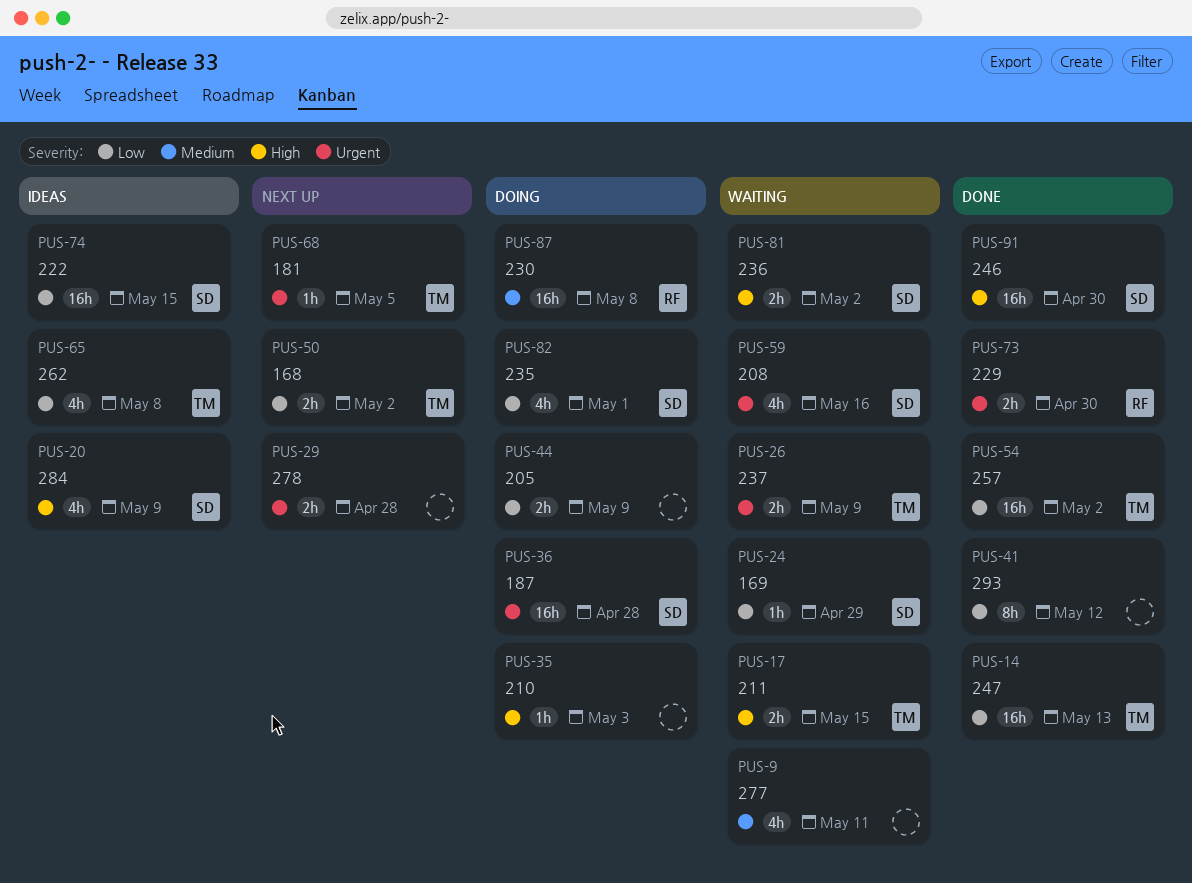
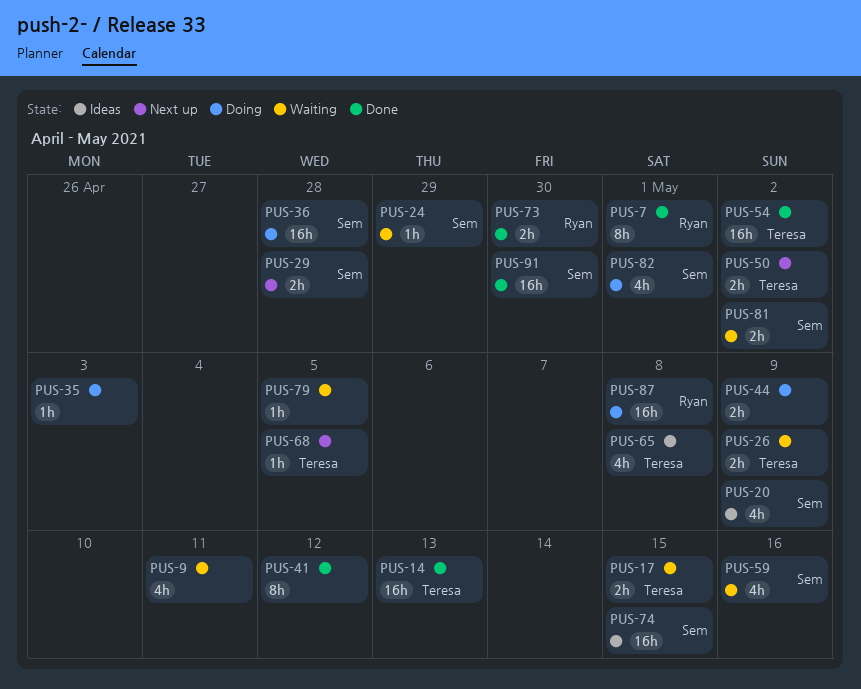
PUS-7: none -> present
PUS-29, owner: none -> Sem
PUS-79: none -> present

